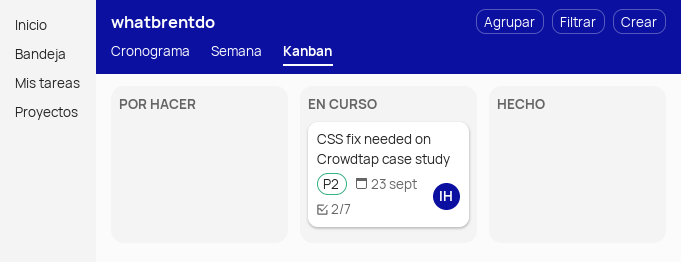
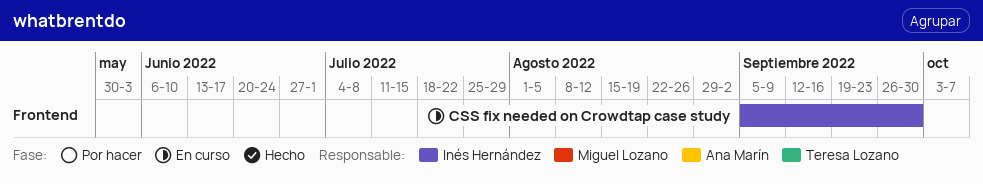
CSS fix needed on Crowdtap case study, due: Sep 23 -> Sep 30

